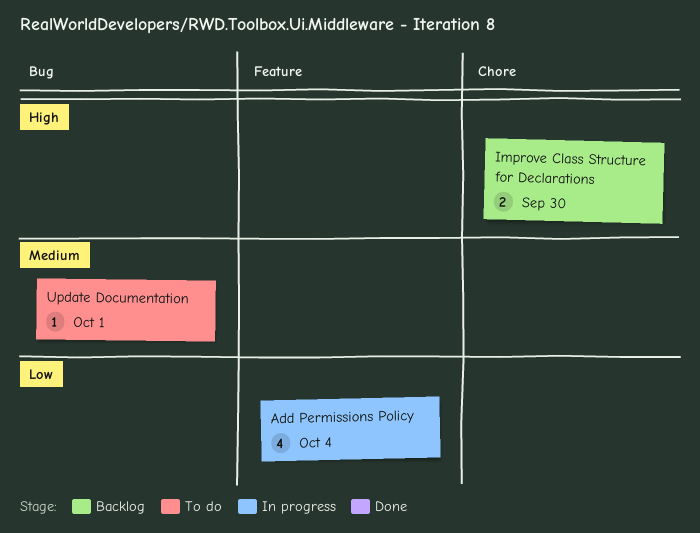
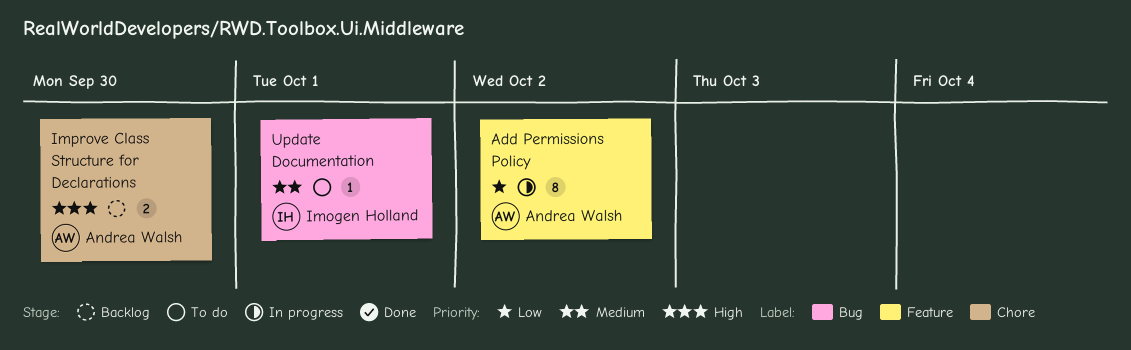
Add Permissions Policy, estimate: 4 -> 8
Add Permissions Policy, due: Oct 4 -> Oct 2

